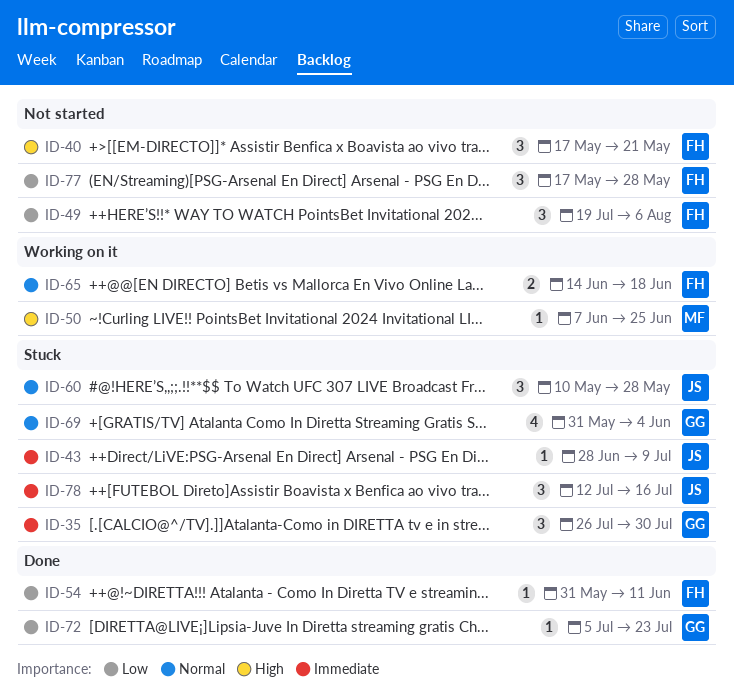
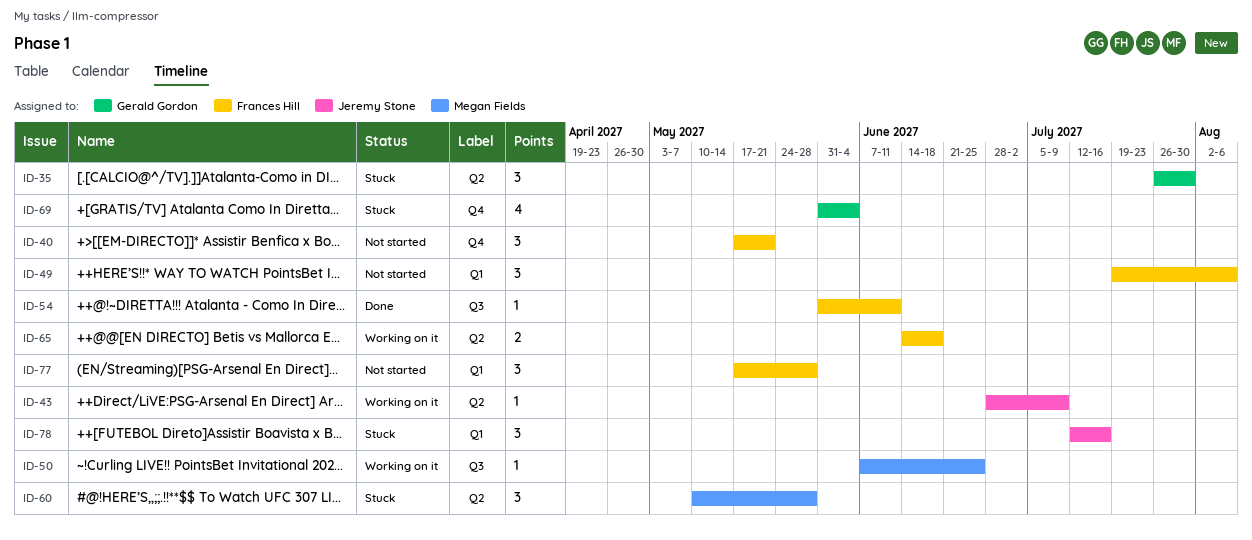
ID-43, status: Stuck -> Working on it
ID-60, owner: Jeremy Stone -> Megan Fields
ID-72: present -> none

